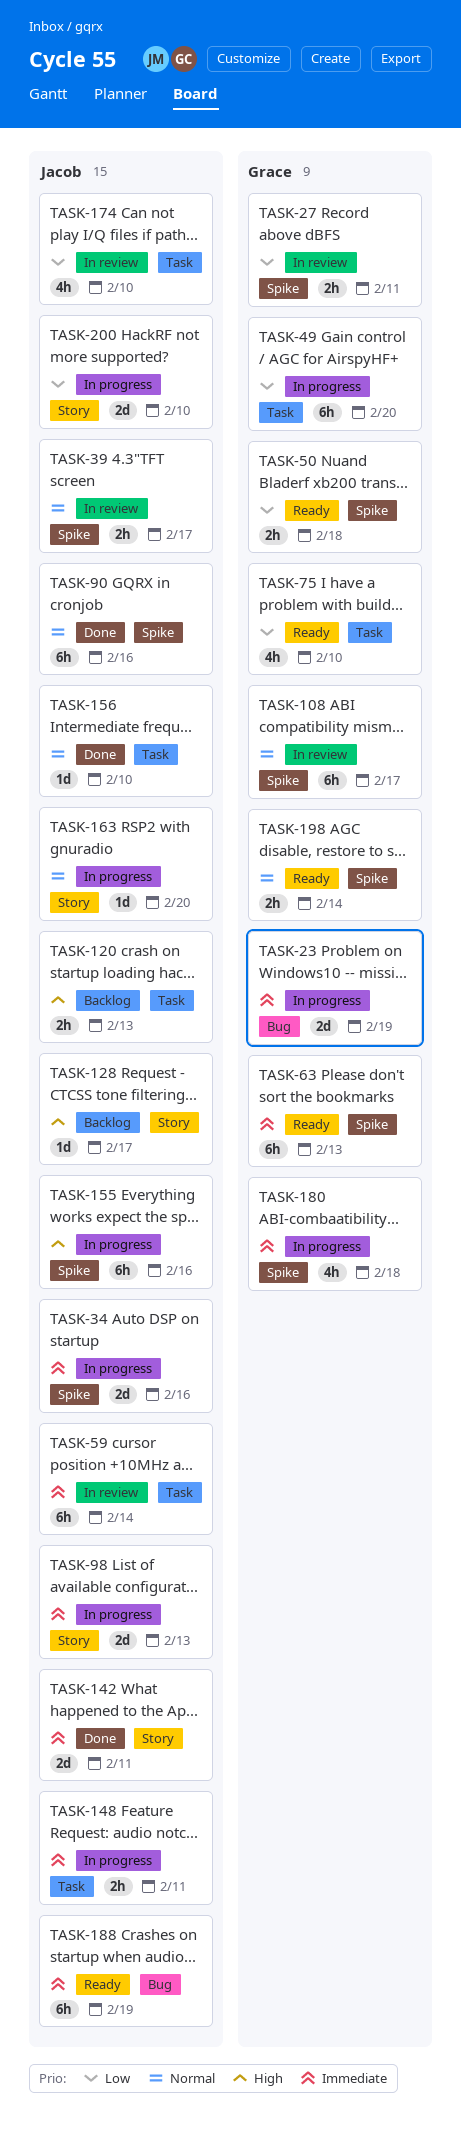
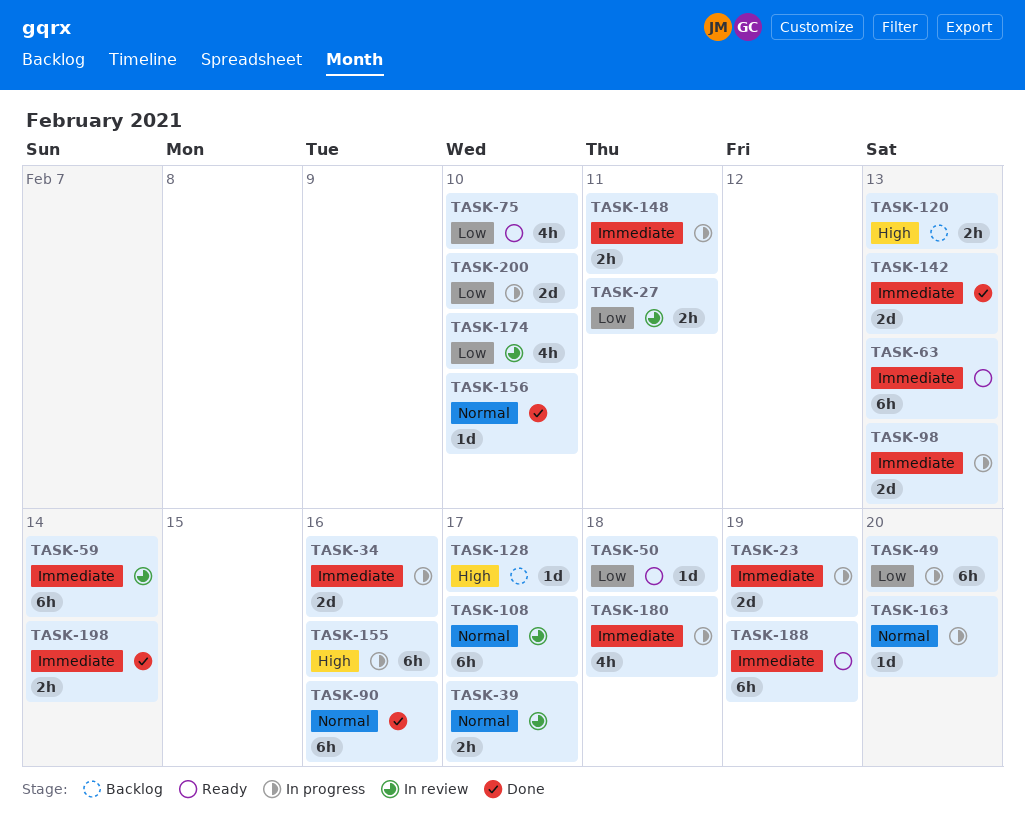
TASK-50, estimate: 2h -> 1d
TASK-142, due: Feb 11 -> Feb 13
TASK-198, status: Ready -> Done
TASK-198, priority: Normal -> Immediate

